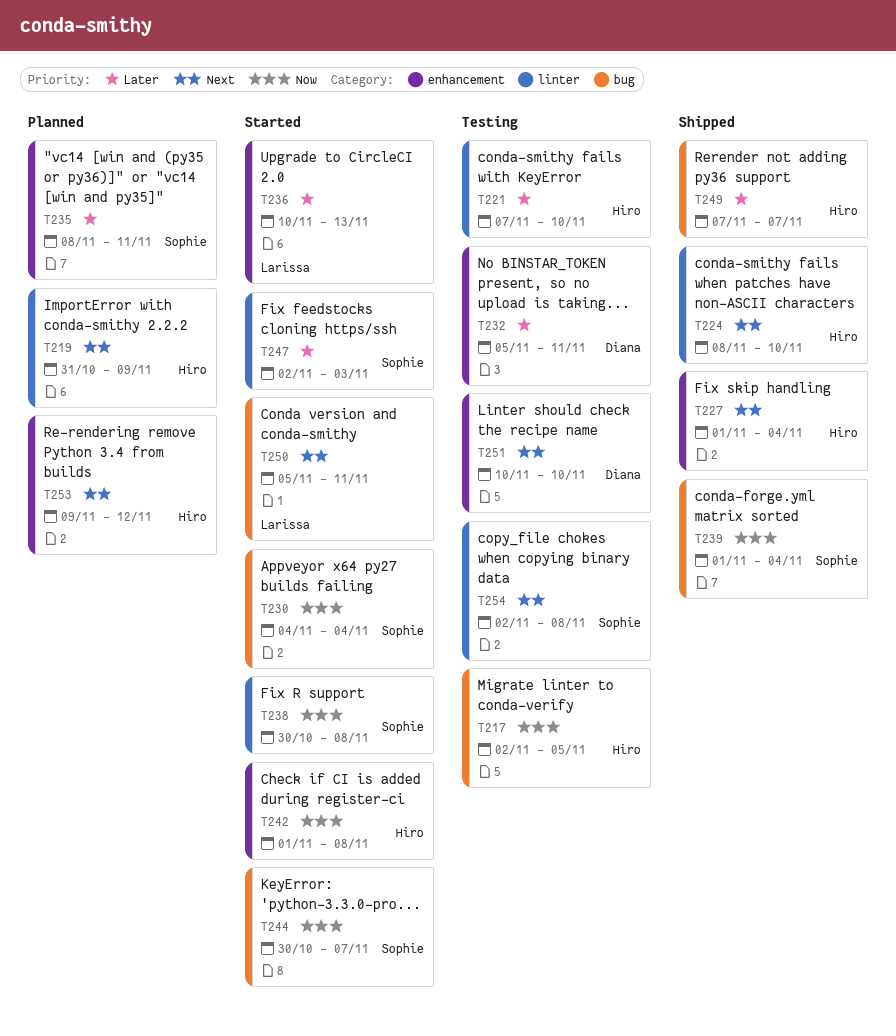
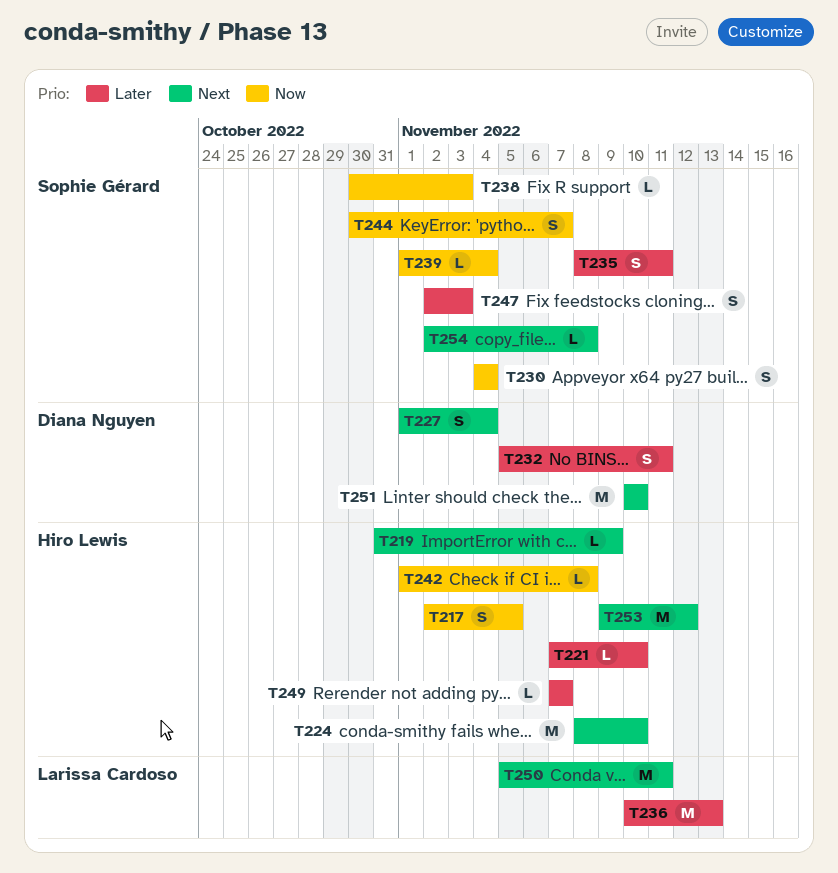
T227, owner: Hiro Lewis -> Diana Nguyen
T238, due: Nov 8 -> Nov 3

